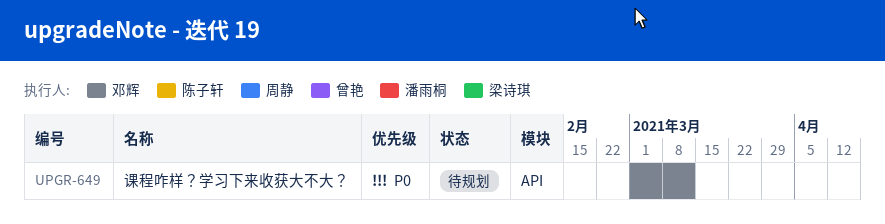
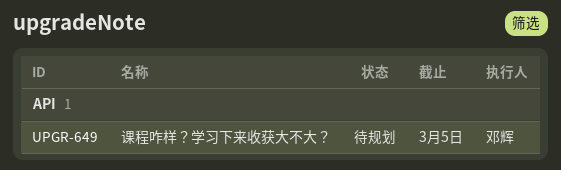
UPGR-649, due: Mar 12 -> Mar 5

